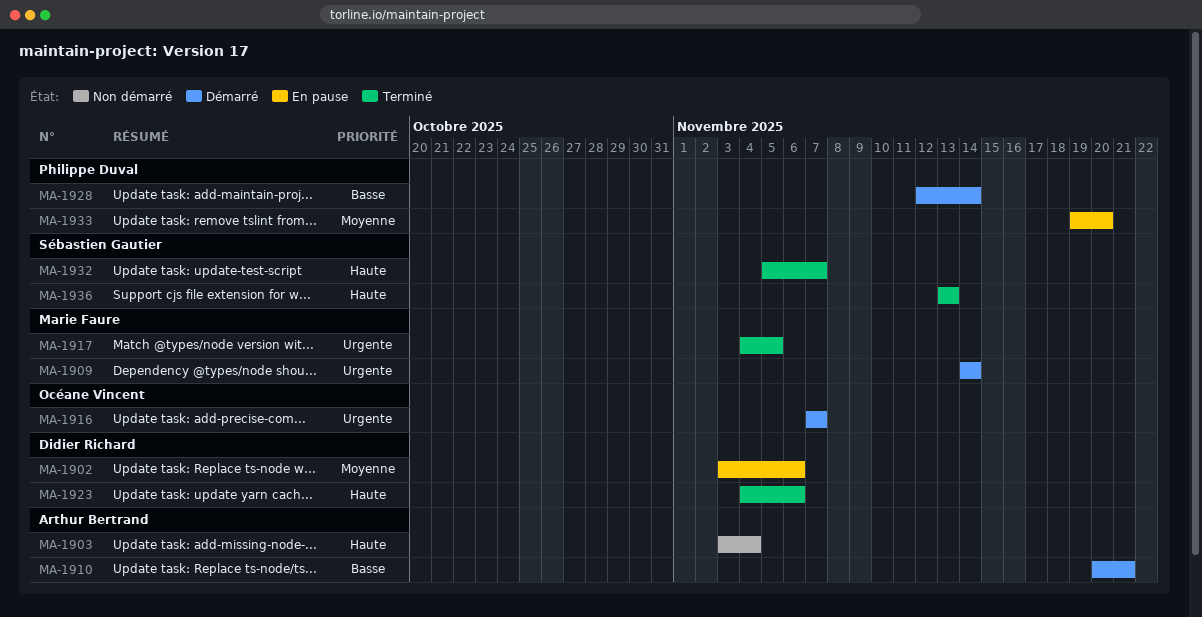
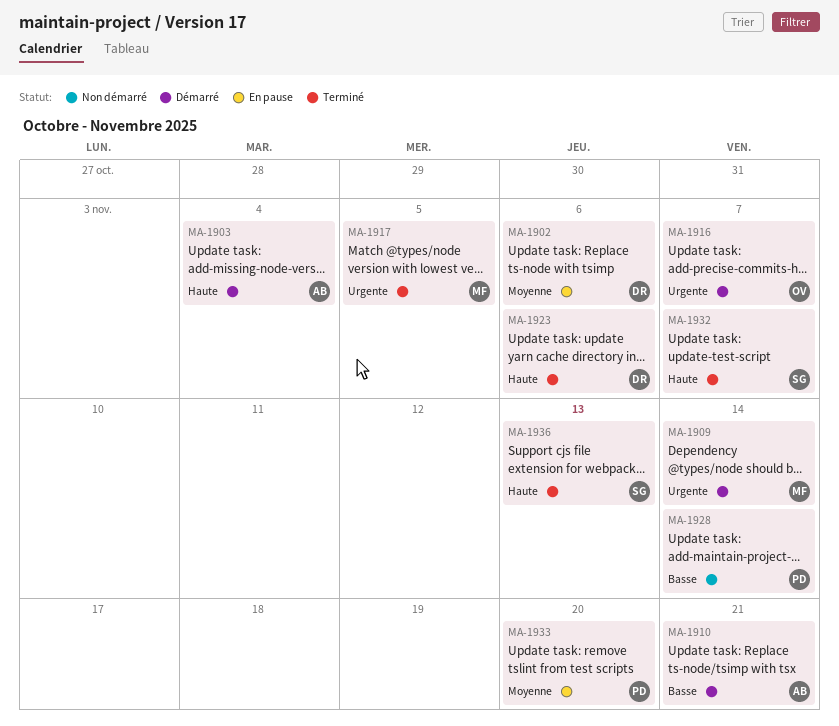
MA-1903, status: Non démarré -> Démarré
MA-1928, status: Démarré -> Non démarré

